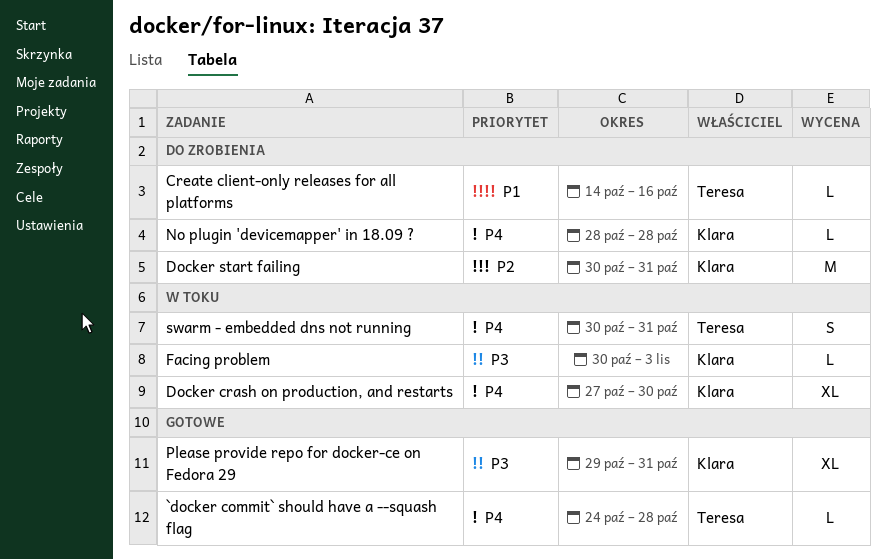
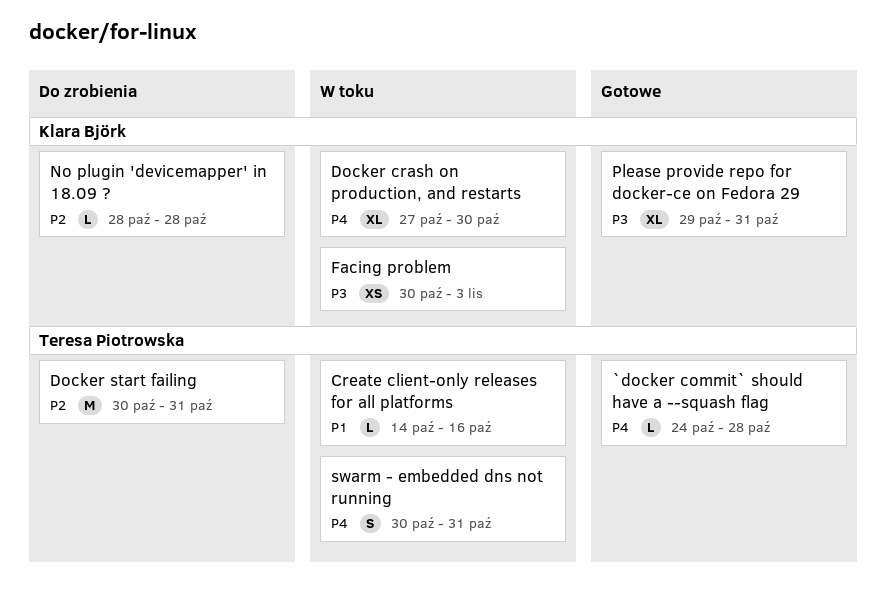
Create client-only releases for all platforms, status: Do zrobienia -> W toku
Docker start failing, owner: Klara Björk -> Teresa Piotrowska
Facing problem, estimate: L -> XS
No plugin 'devicemapper' in 18.09 ?, priority: P4 -> P2

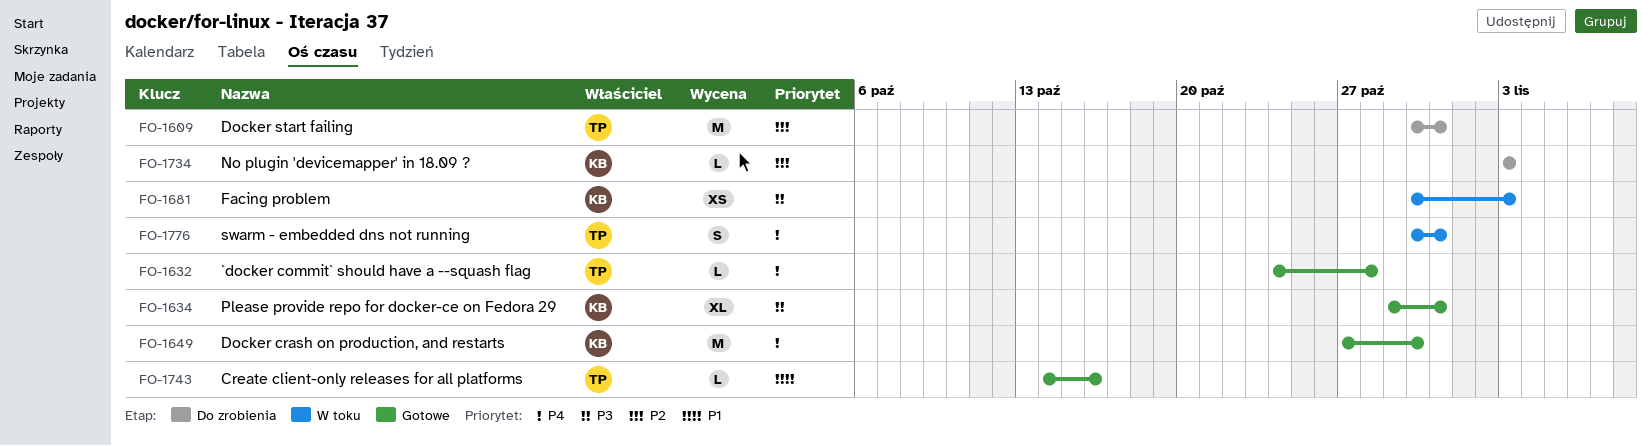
Create client-only releases for all platforms, status: W toku -> Gotowe
Docker crash on production, and restarts, status: W toku -> Gotowe
Docker crash on production, and restarts, estimate: XL -> M
No plugin 'devicemapper' in 18.09 ?, start: Oct 28 -> Nov 3
No plugin 'devicemapper' in 18.09 ?, due: Oct 28 -> Nov 3

